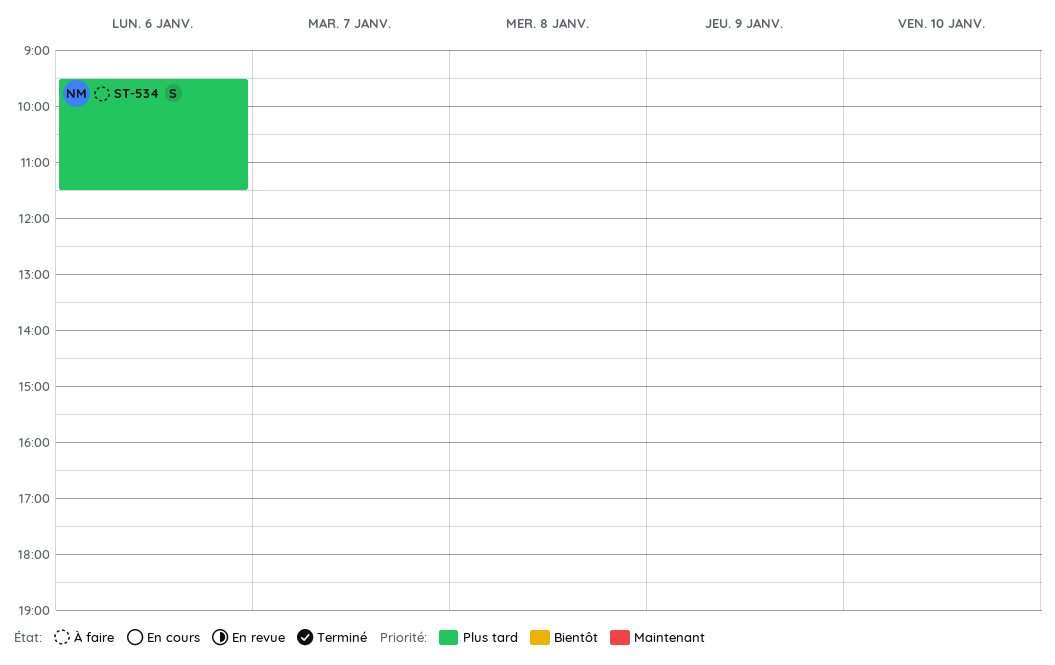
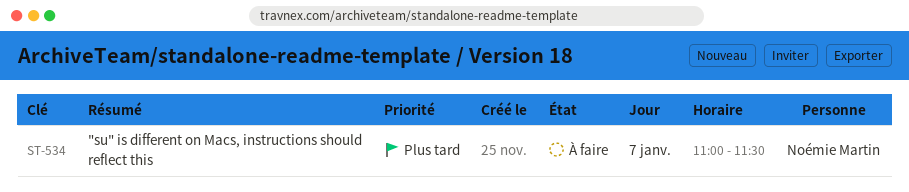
ST-534, day: Jan 6 -> Jan 7
ST-534, begins: 09:30 -> 11:00

